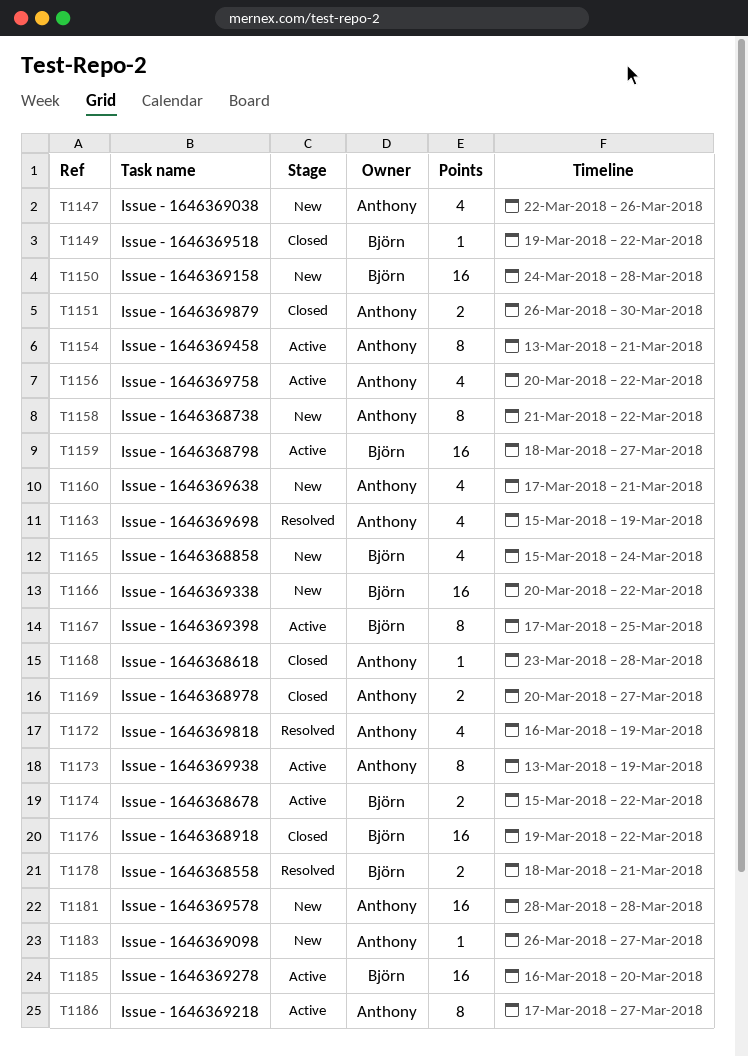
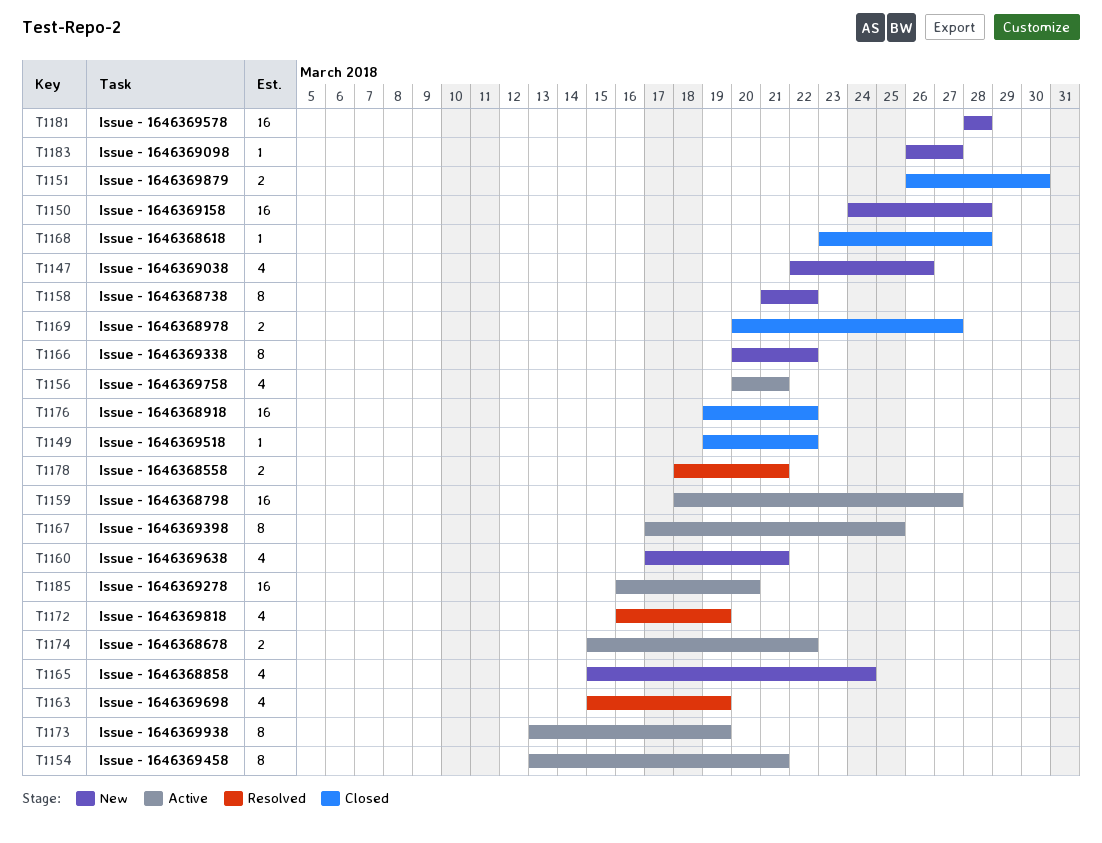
T1156, due: Mar 22 -> Mar 21
T1166, estimate: 16 -> 8
T1186: present -> none

